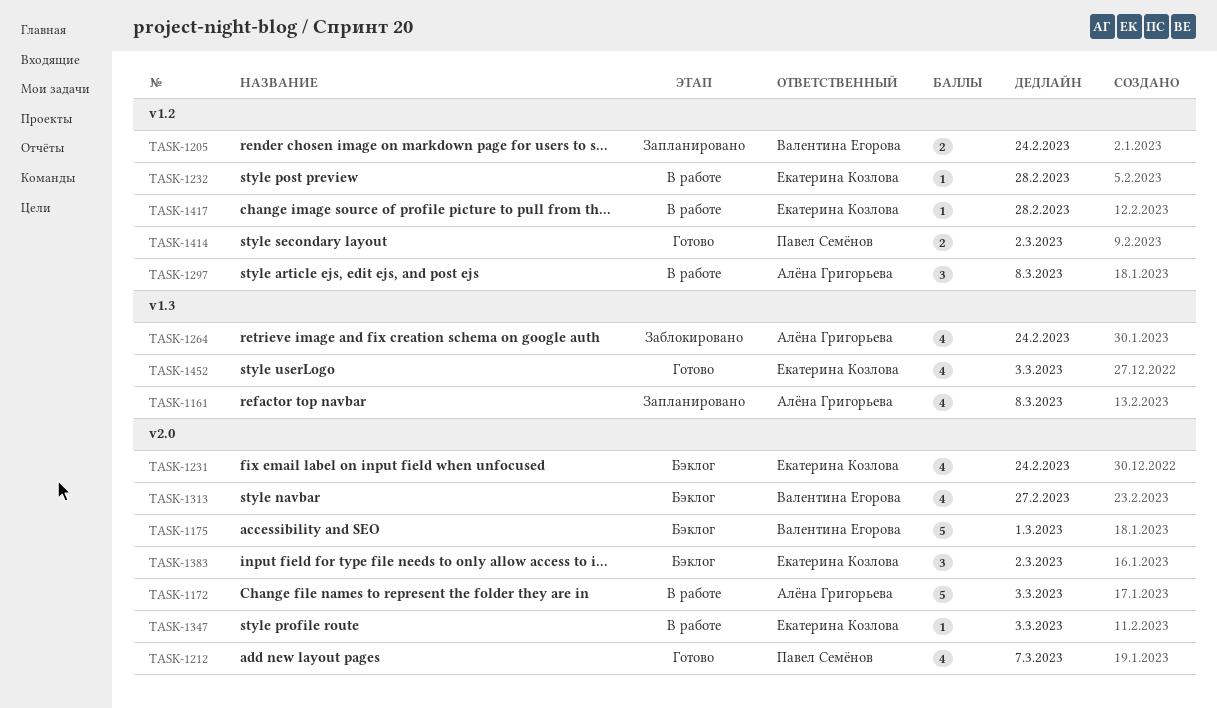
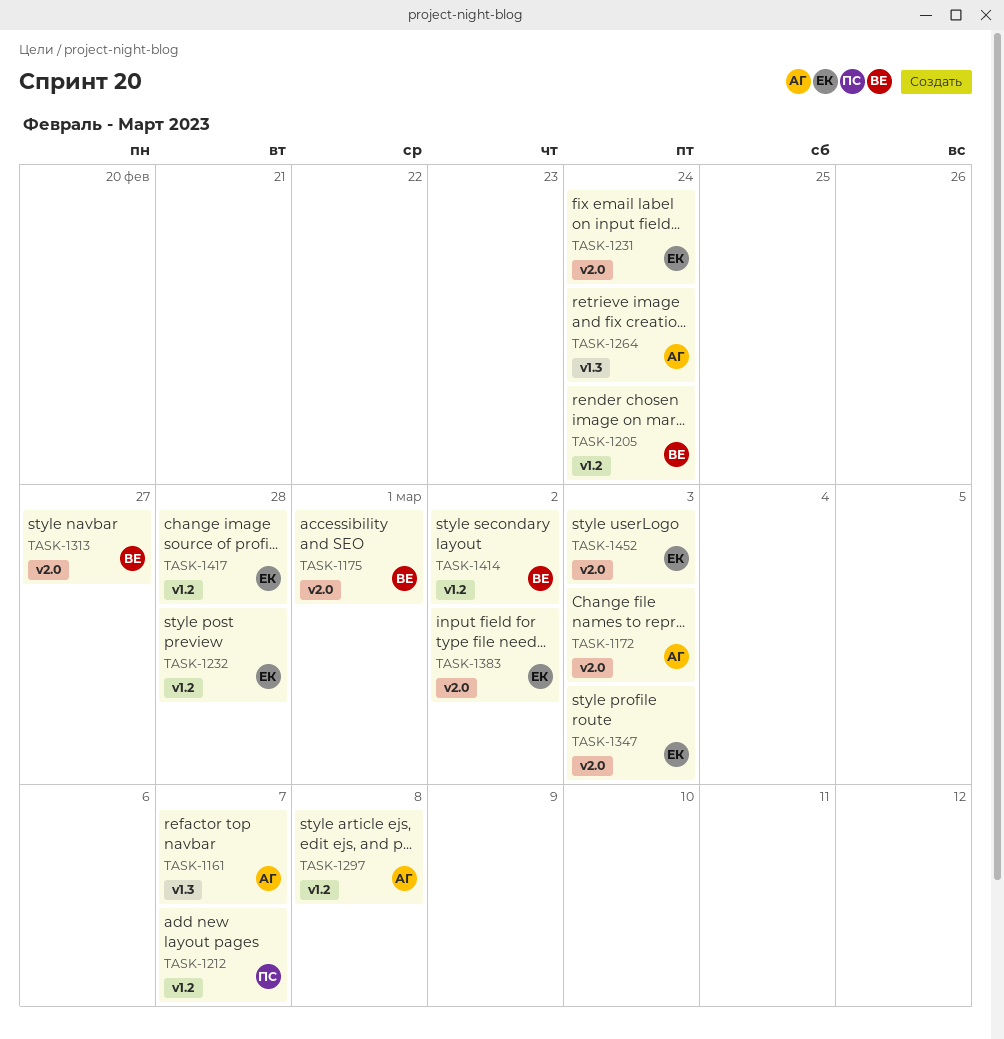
TASK-1161, due: Mar 8 -> Mar 7
TASK-1212, label: v2.0 -> v1.2
TASK-1414, owner: Павел Семёнов -> Валентина Егорова
TASK-1452, label: v1.3 -> v2.0

